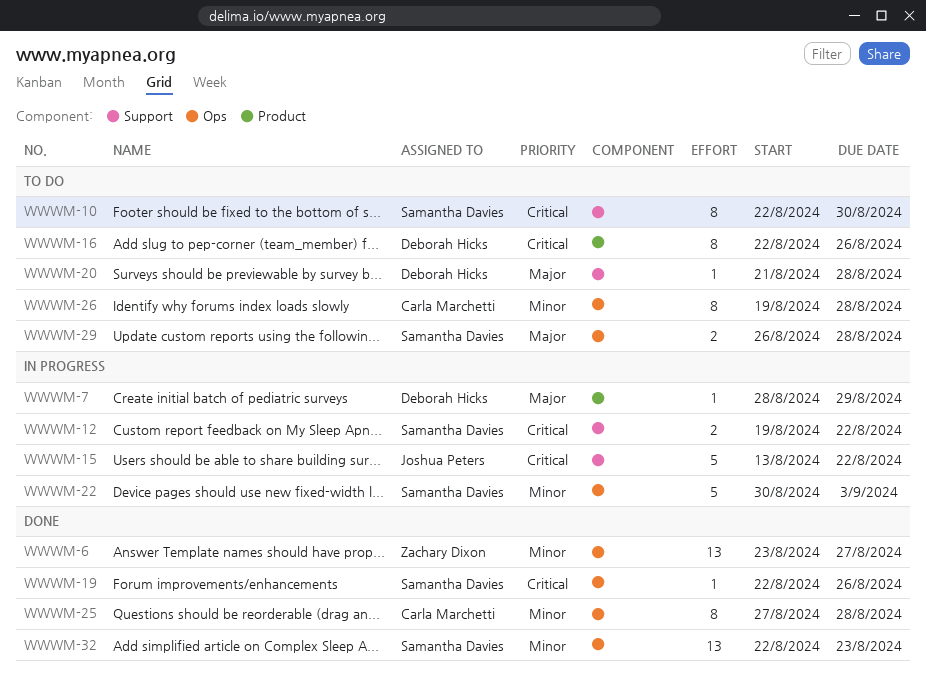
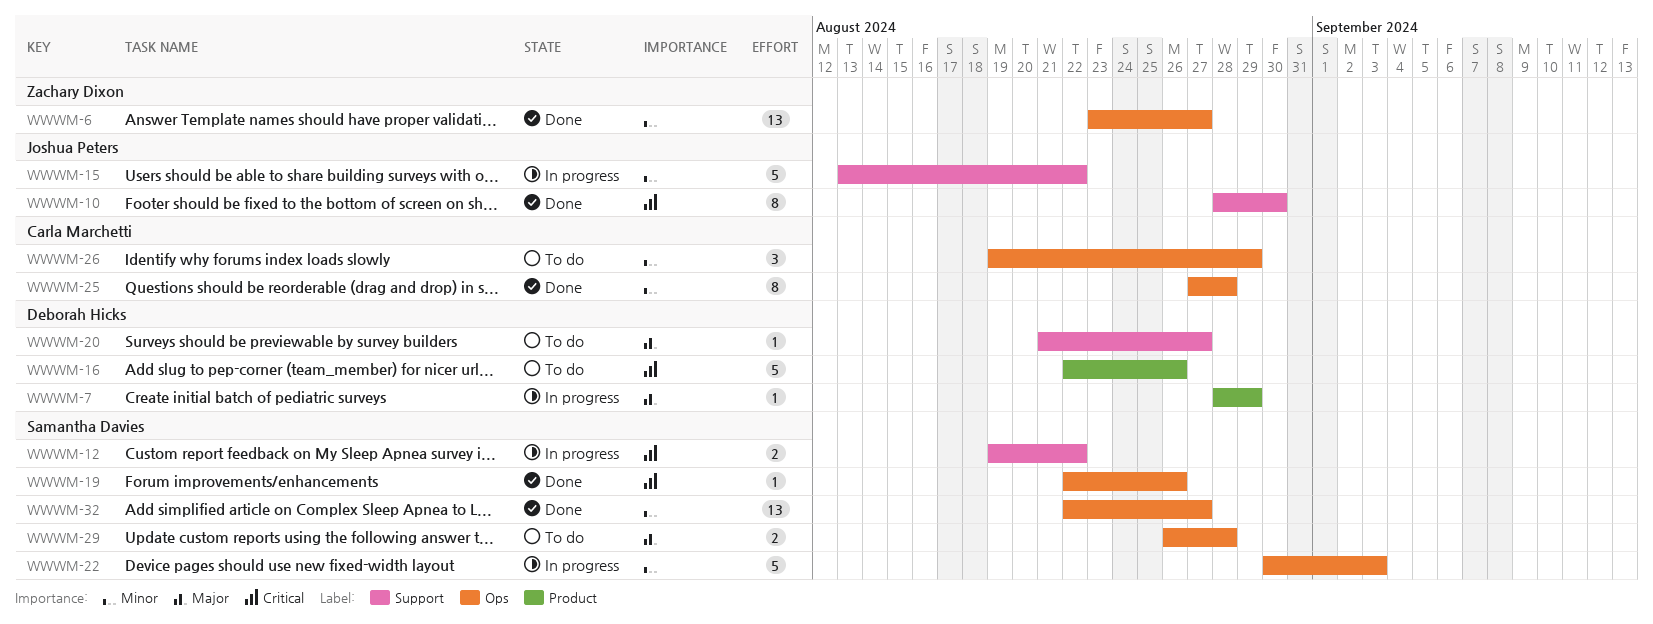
WWWM-10, status: To do -> Done
WWWM-10, owner: Samantha Davies -> Joshua Peters
WWWM-10, start: Aug 22 -> Aug 28
WWWM-15, priority: Critical -> Minor
WWWM-16, estimate: 8 -> 5
WWWM-20, due: Aug 28 -> Aug 27
WWWM-26, estimate: 8 -> 3
WWWM-26, due: Aug 28 -> Aug 29
WWWM-32, due: Aug 23 -> Aug 27

